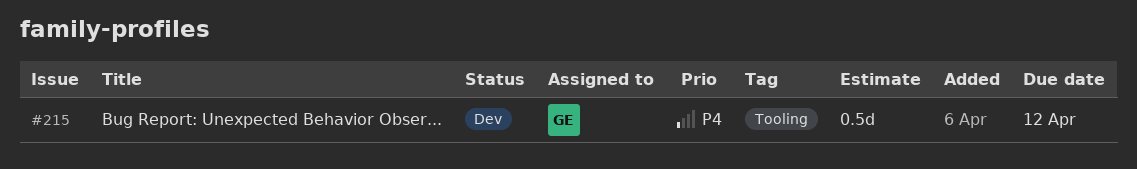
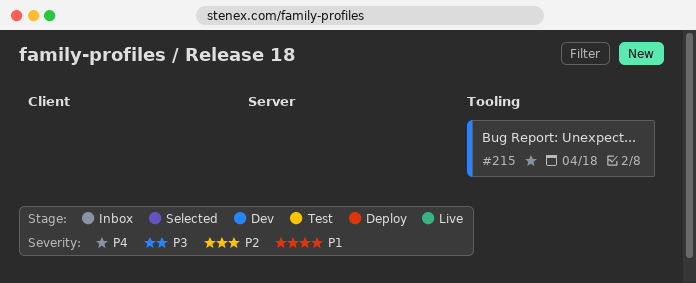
#215, due: Apr 12 -> Apr 18

